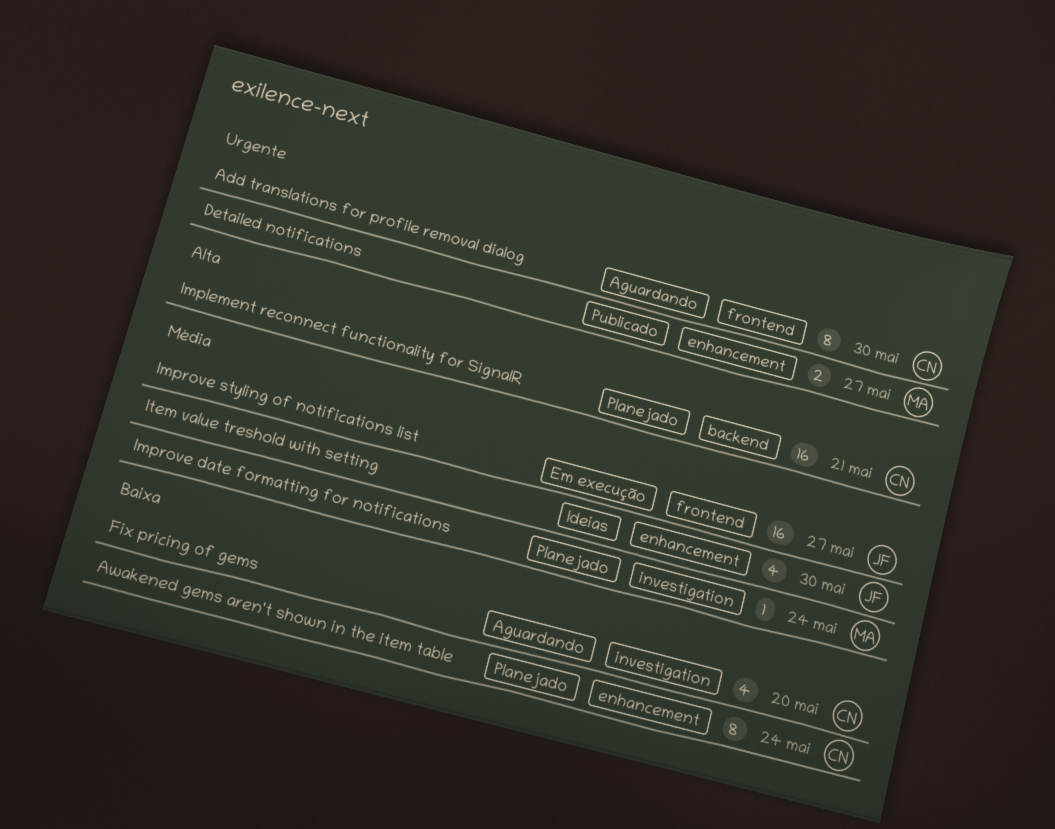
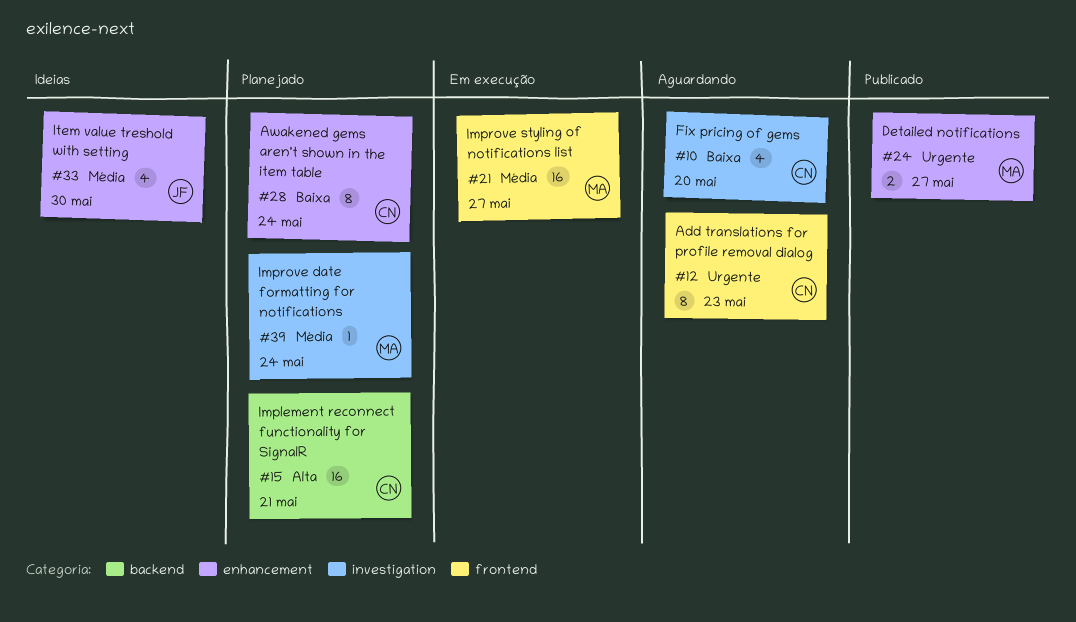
Add translations for profile removal dialog, due: May 30 -> May 23
Improve styling of notifications list, owner: JF -> MA

